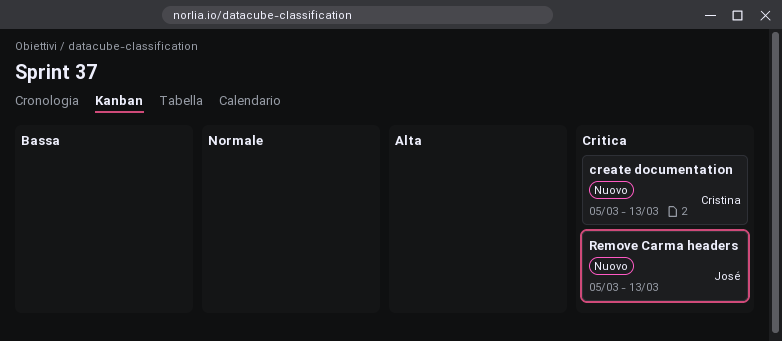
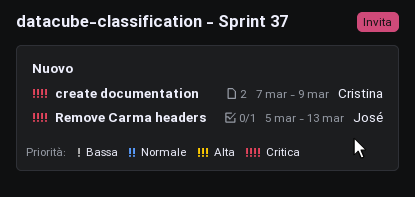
create documentation, start: Mar 5 -> Mar 7
create documentation, due: Mar 13 -> Mar 9

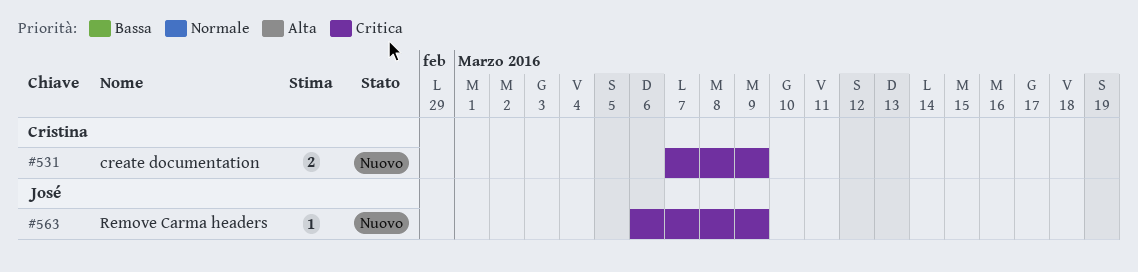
Remove Carma headers, start: Mar 5 -> Mar 6
Remove Carma headers, due: Mar 13 -> Mar 9

